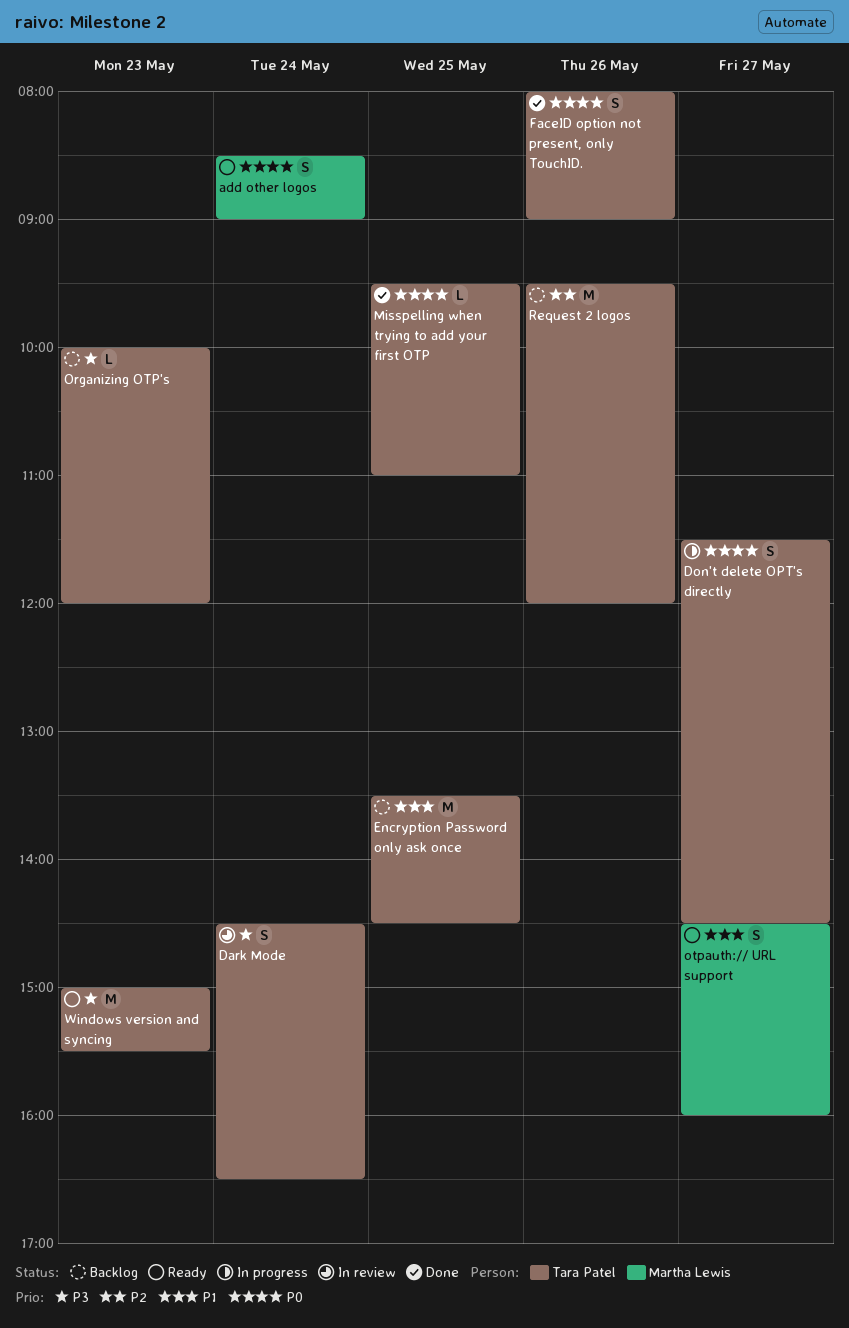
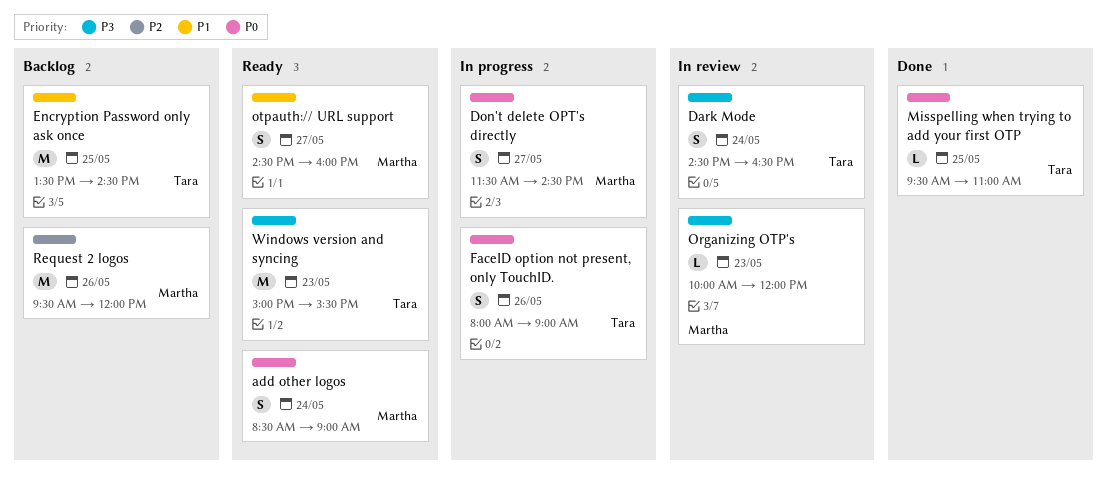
Don't delete OPT's directly, owner: Tara Patel -> Martha Lewis
FaceID option not present, only TouchID., status: Done -> In progress
Organizing OTP's, status: Backlog -> In review
Organizing OTP's, owner: Tara Patel -> Martha Lewis
Request 2 logos, owner: Tara Patel -> Martha Lewis

